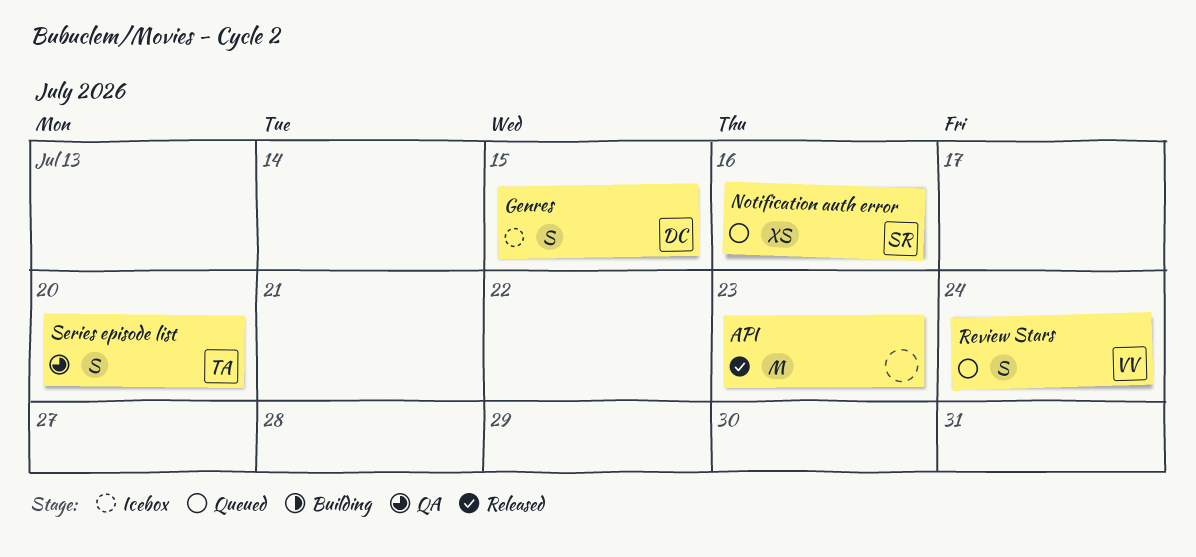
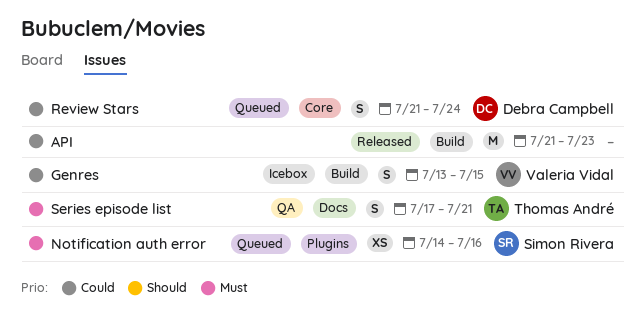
Genres, owner: Debra Campbell -> Valeria Vidal
Review Stars, owner: Valeria Vidal -> Debra Campbell
Series episode list, due: Jul 20 -> Jul 21

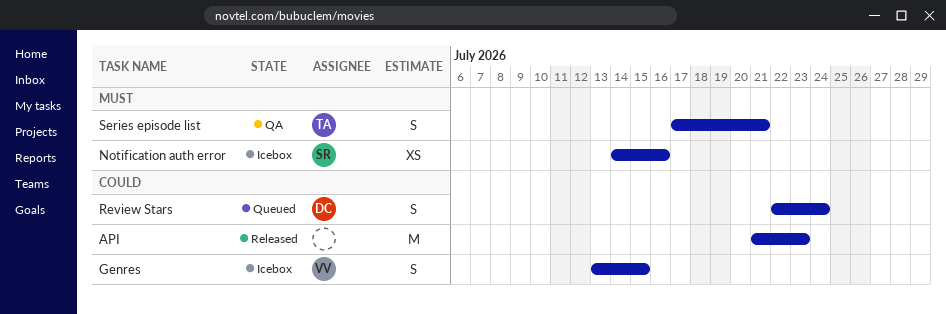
Notification auth error, status: Queued -> Icebox
Review Stars, start: Jul 21 -> Jul 22

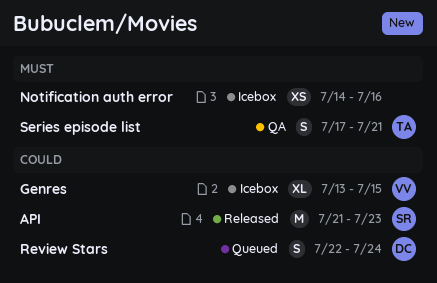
API, owner: none -> SR
Genres, estimate: S -> XL
Notification auth error, owner: SR -> none

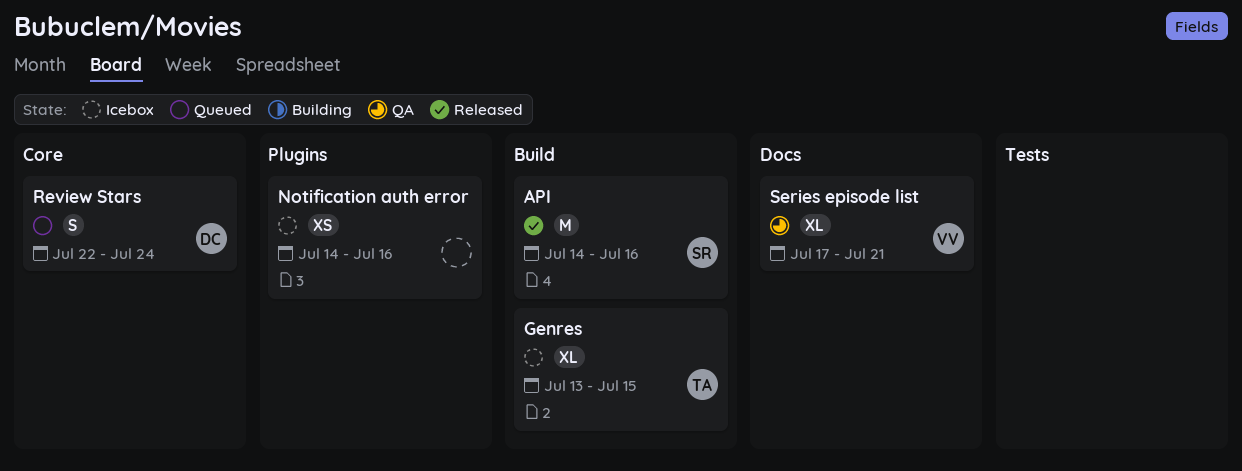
API, start: Jul 21 -> Jul 14
API, due: Jul 23 -> Jul 16
Genres, owner: VV -> TA
Series episode list, owner: TA -> VV
Series episode list, estimate: S -> XL

